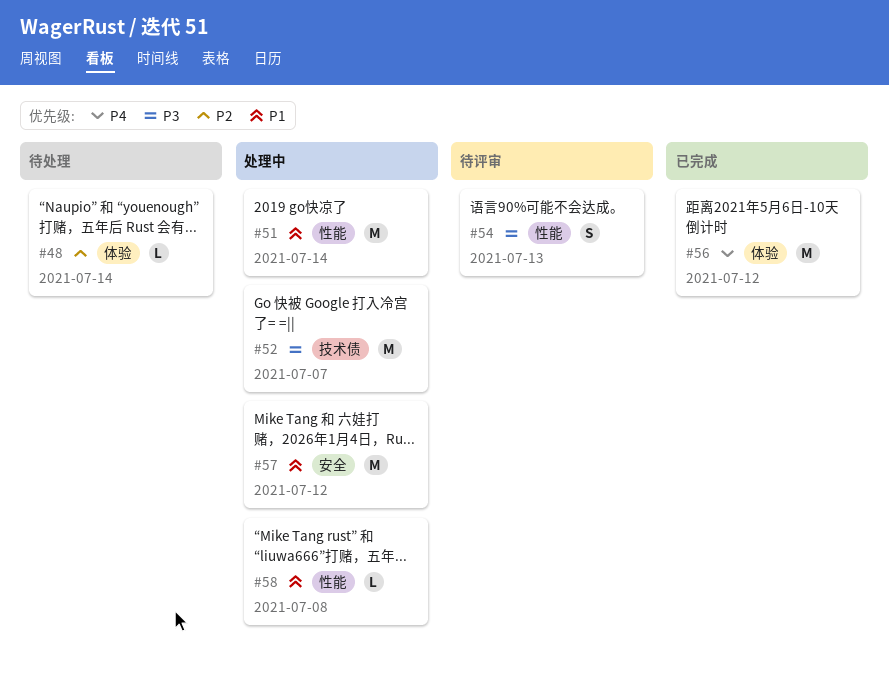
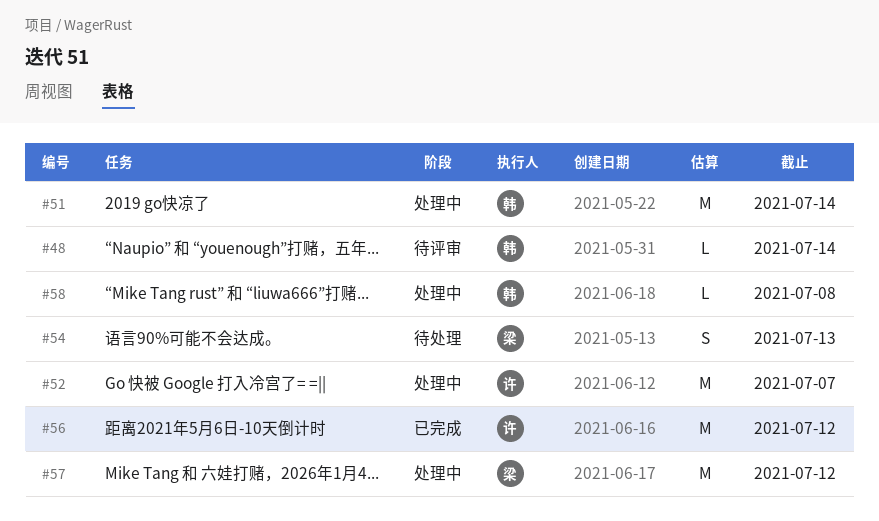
#48, status: 待处理 -> 待评审
#54, status: 待评审 -> 待处理

